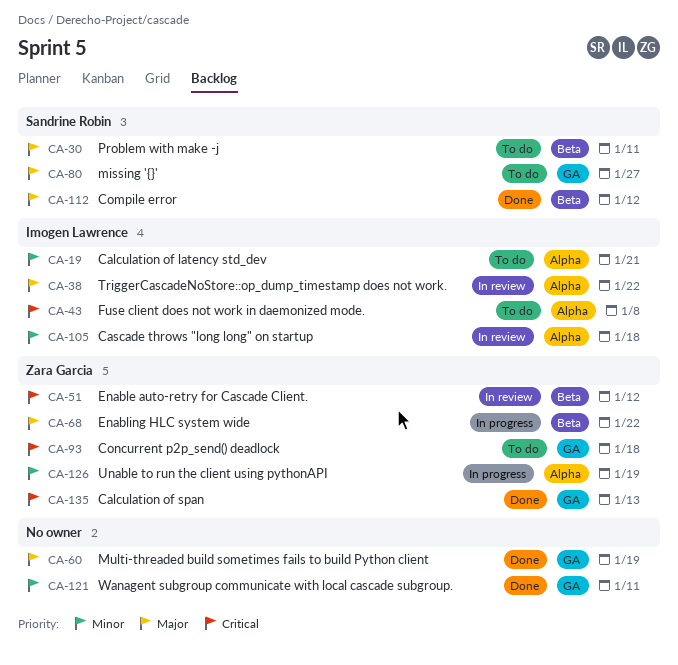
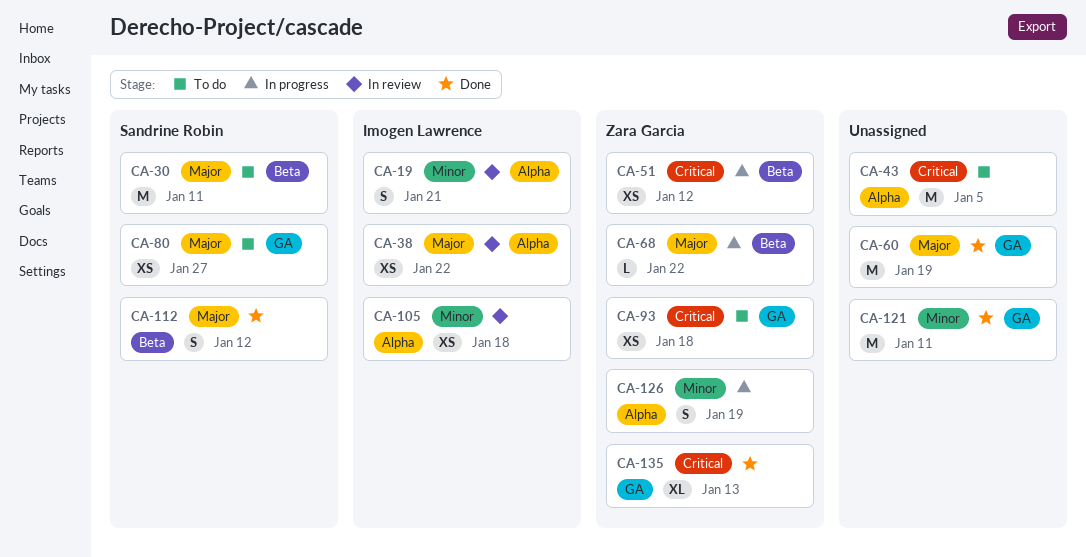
CA-19, status: To do -> In review
CA-43, owner: Imogen Lawrence -> none
CA-43, due: Jan 8 -> Jan 5
CA-51, status: In review -> In progress

